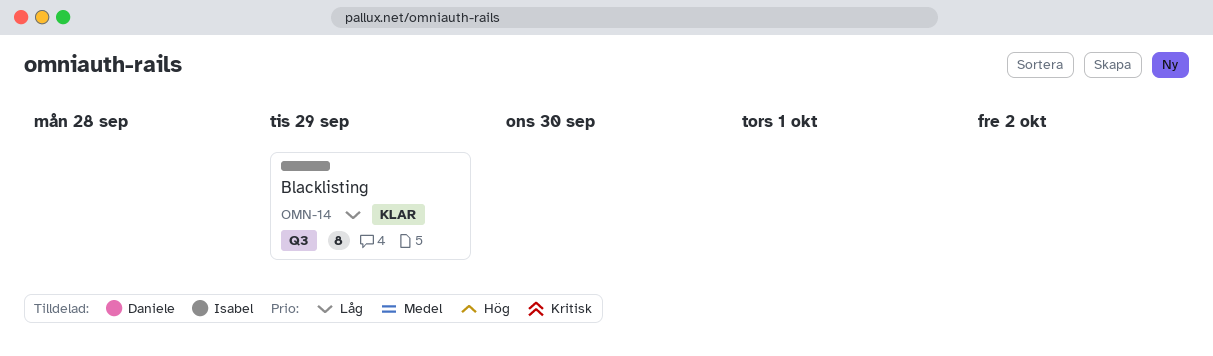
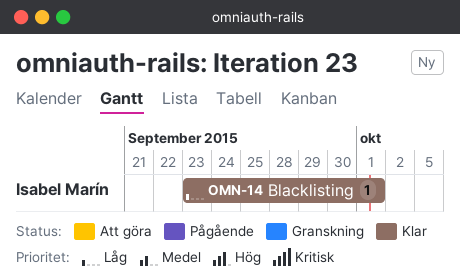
OMN-14, estimate: 8 -> 1
OMN-14, due: Sep 29 -> Oct 1

